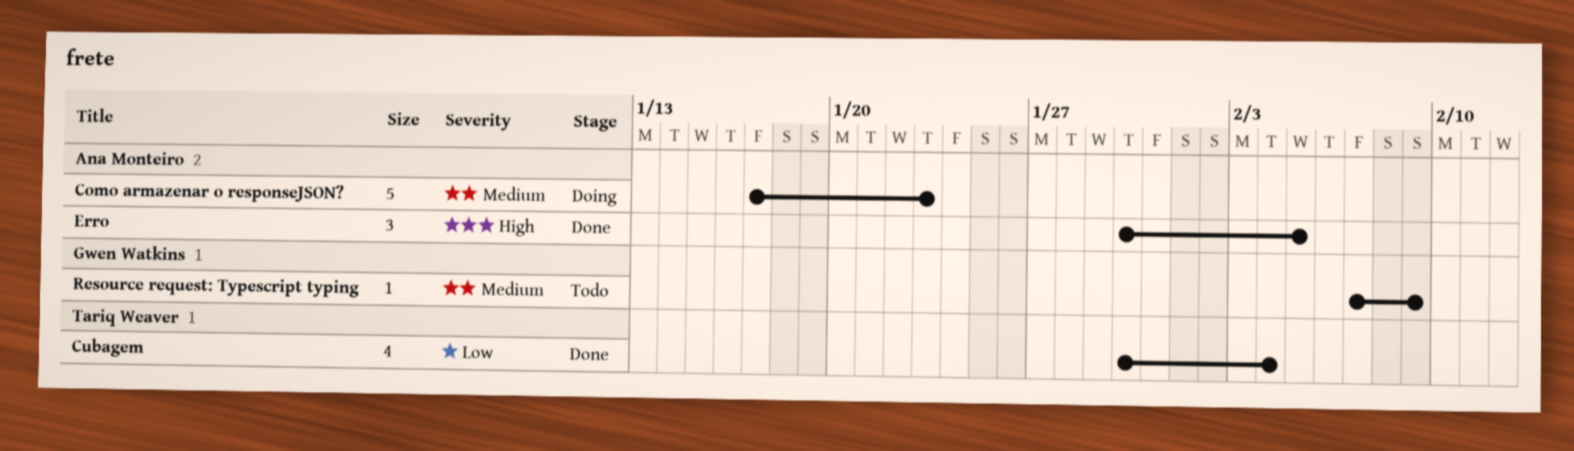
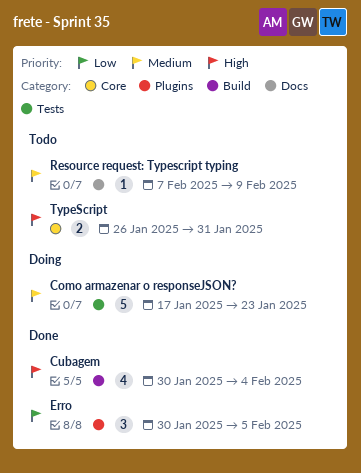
Cubagem, priority: Low -> High
Erro, priority: High -> Low
TypeScript: none -> present

